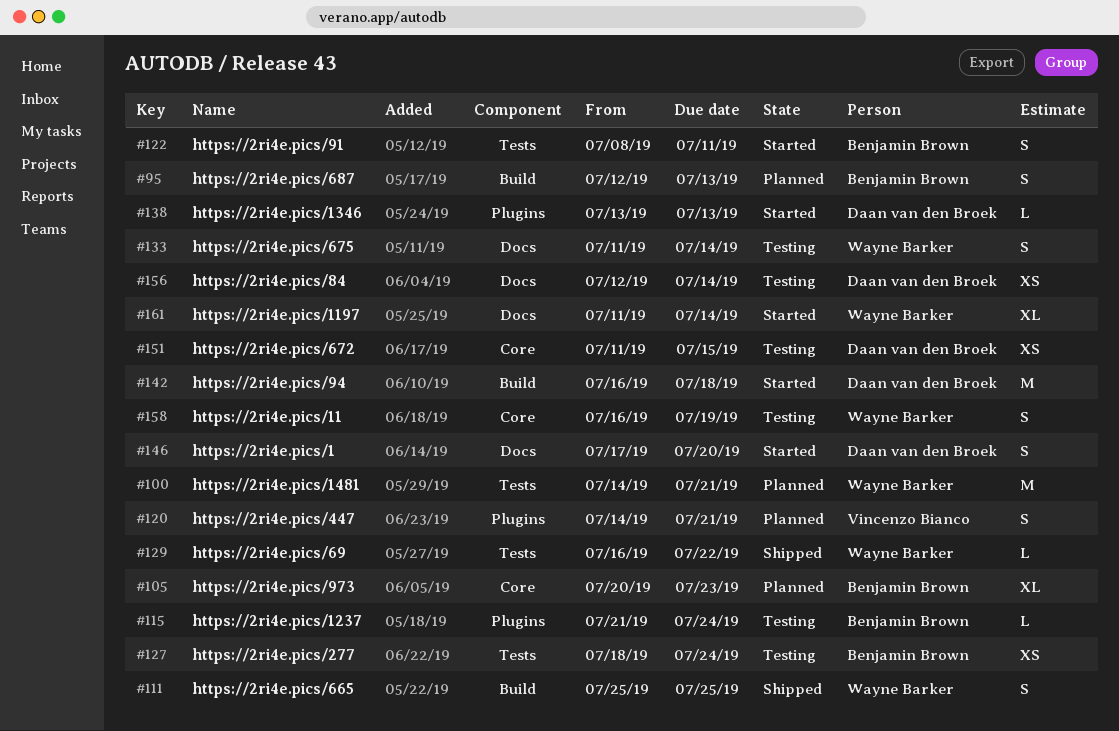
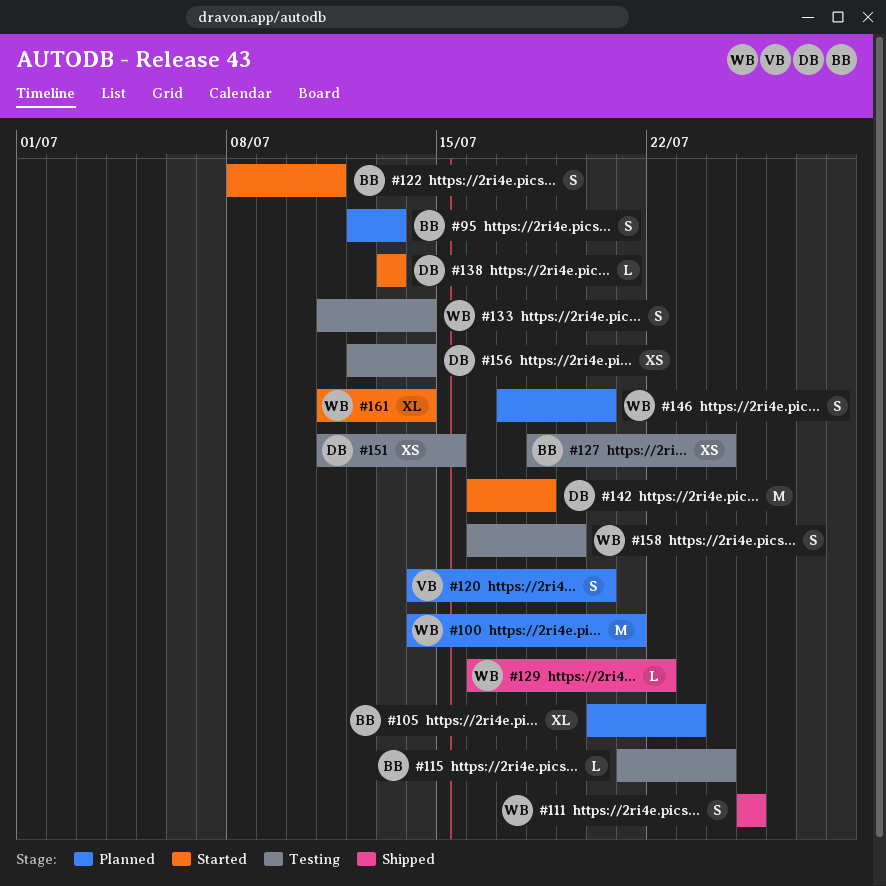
#120, due: Jul 21 -> Jul 20
#146, status: Started -> Planned
#146, owner: Daan van den Broek -> Wayne Barker

